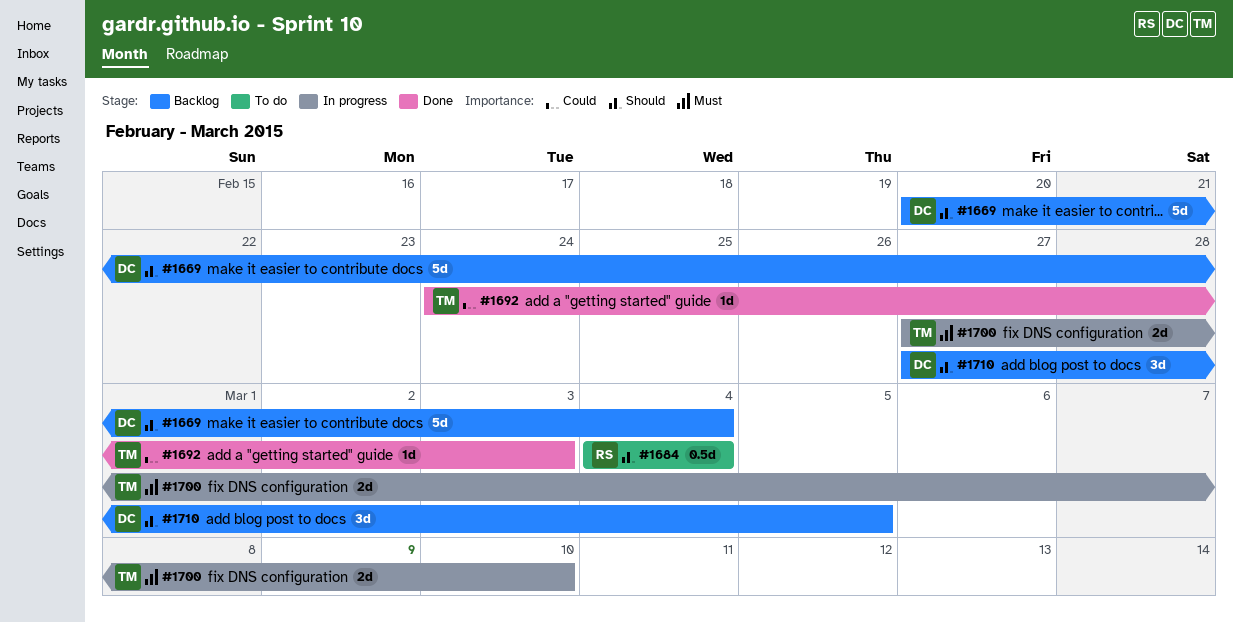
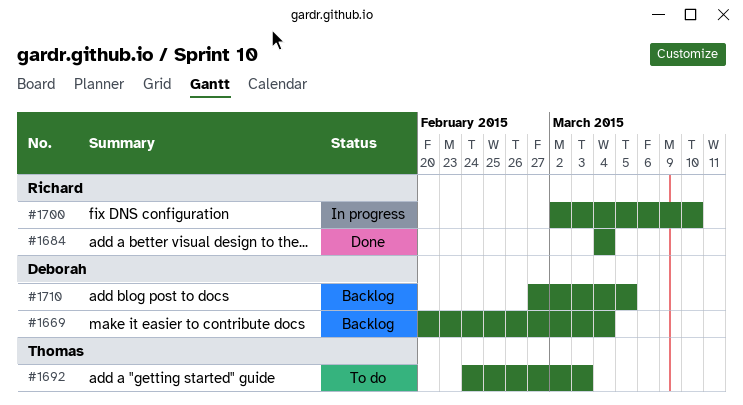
#1684, status: To do -> Done
#1692, status: Done -> To do
#1700, owner: Thomas -> Richard
#1700, start: Feb 27 -> Mar 2

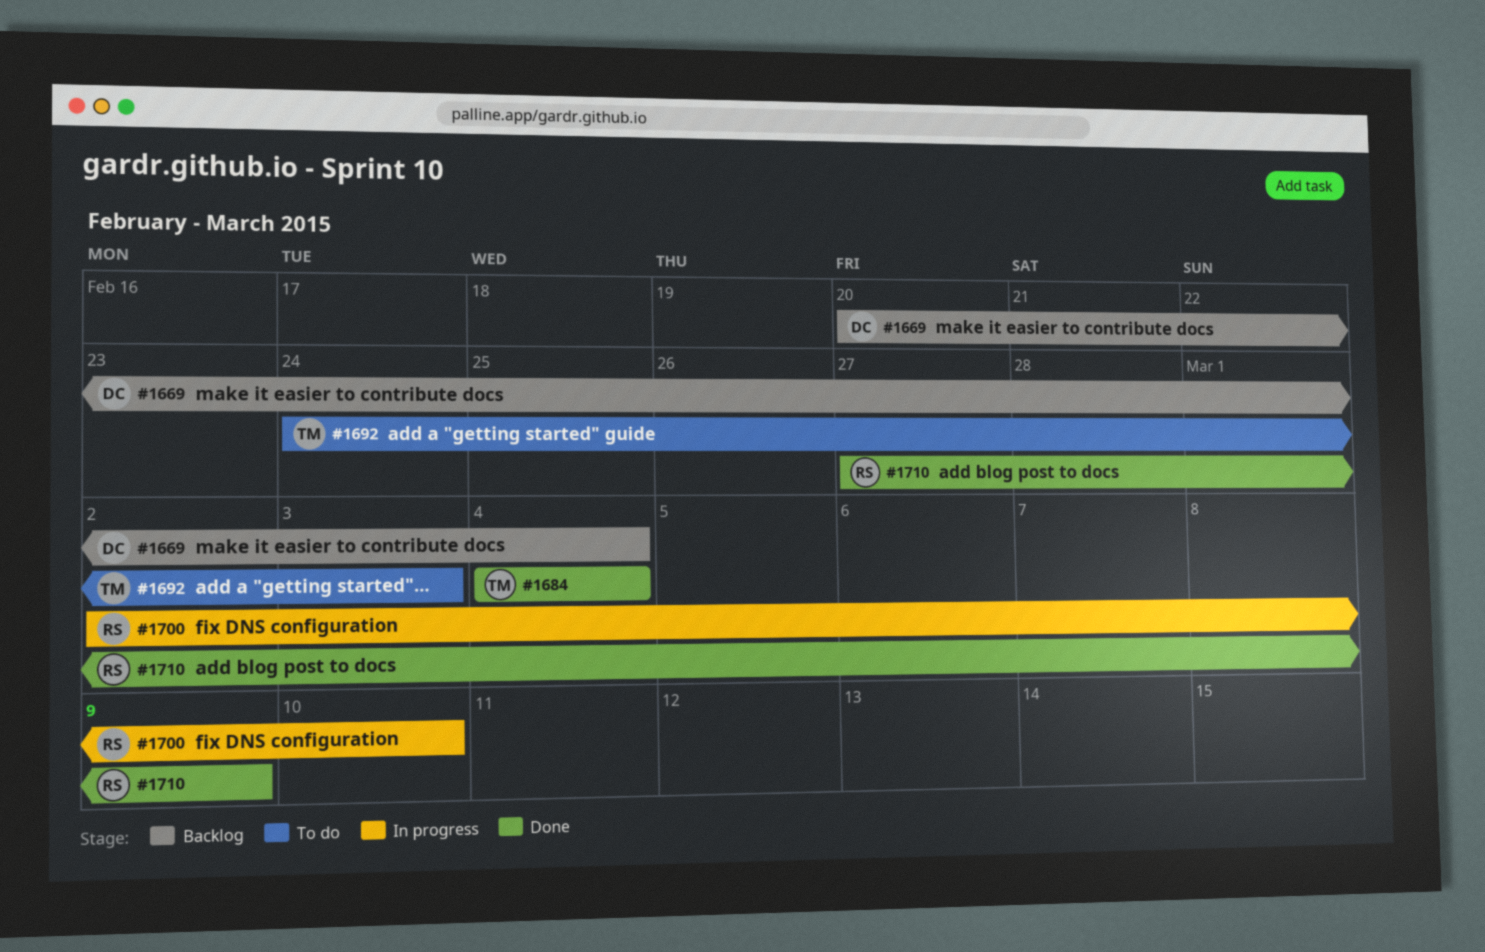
#1684, owner: Richard -> Thomas
#1710, status: Backlog -> Done
#1710, owner: Deborah -> Richard
#1710, due: Mar 5 -> Mar 9

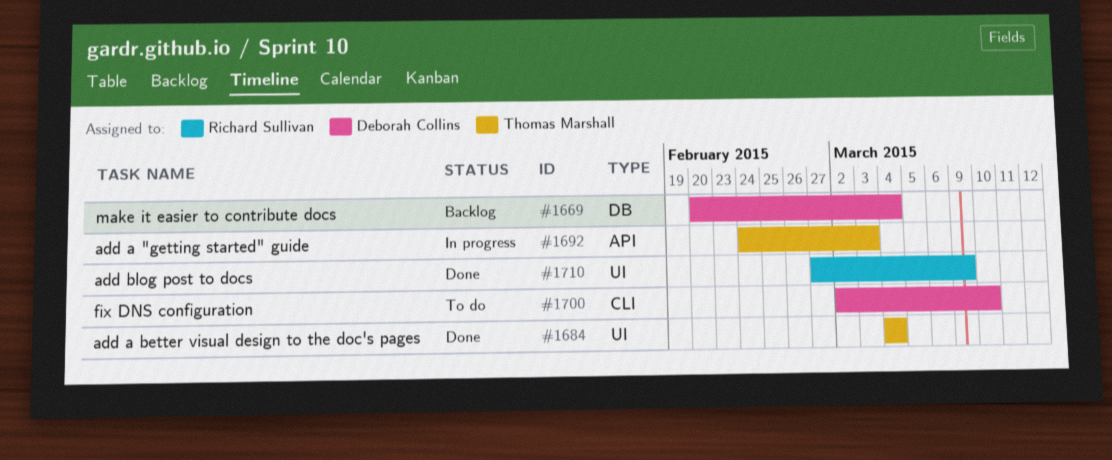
#1692, status: To do -> In progress
#1700, status: In progress -> To do
#1700, owner: Richard Sullivan -> Deborah Collins

